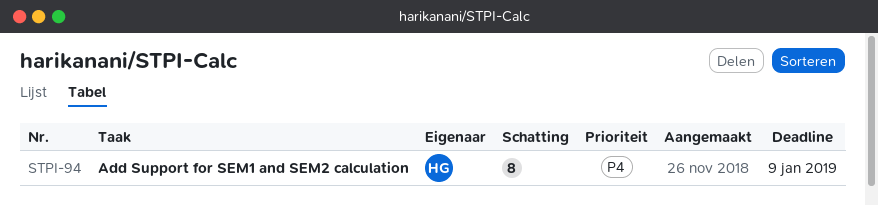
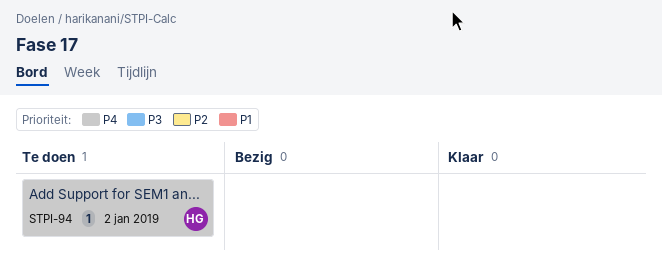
STPI-94, estimate: 8 -> 1
STPI-94, due: Jan 9 -> Jan 2

